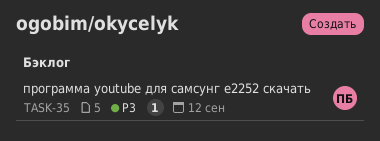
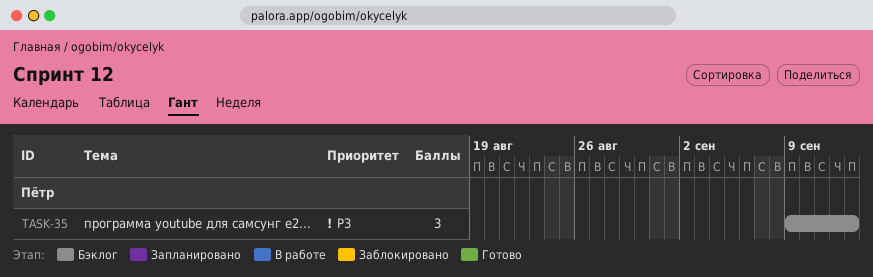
TASK-35, estimate: 1 -> 3
TASK-35, due: Sep 12 -> Sep 13

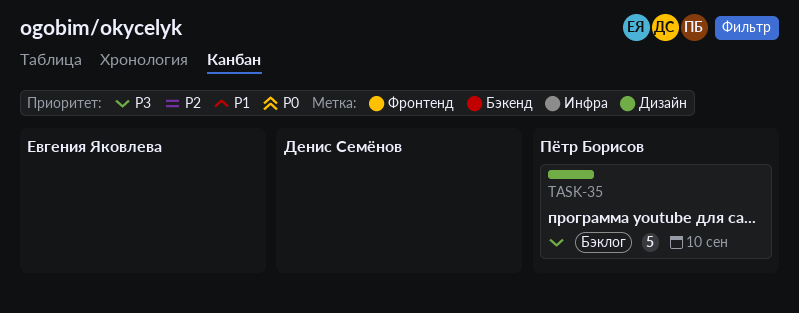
TASK-35, estimate: 3 -> 5
TASK-35, due: Sep 13 -> Sep 10

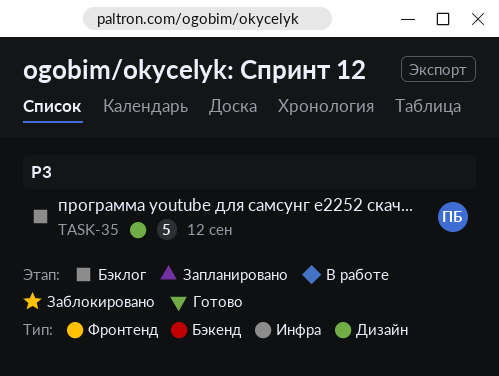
TASK-35, due: Sep 10 -> Sep 12

